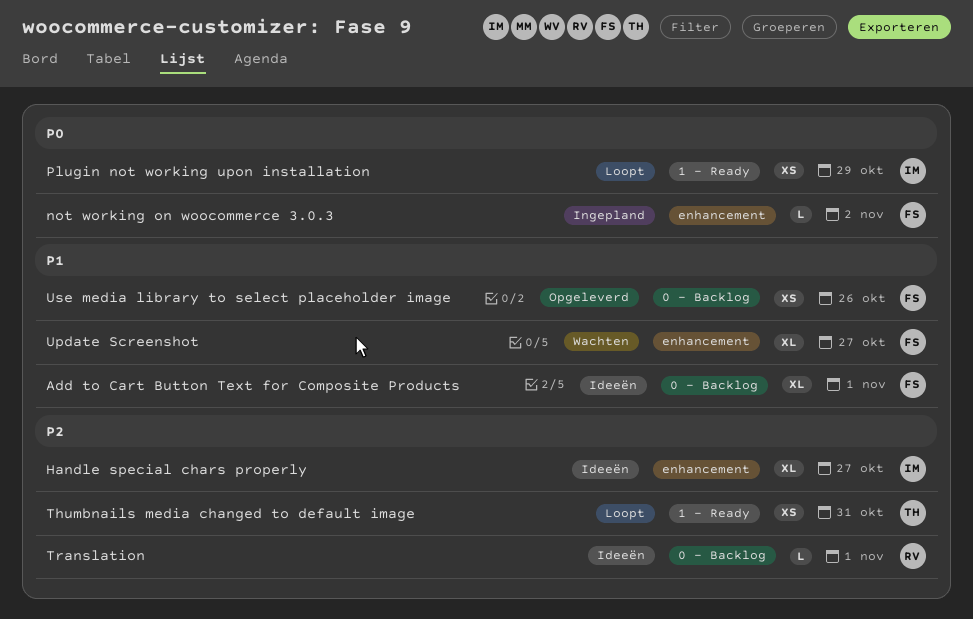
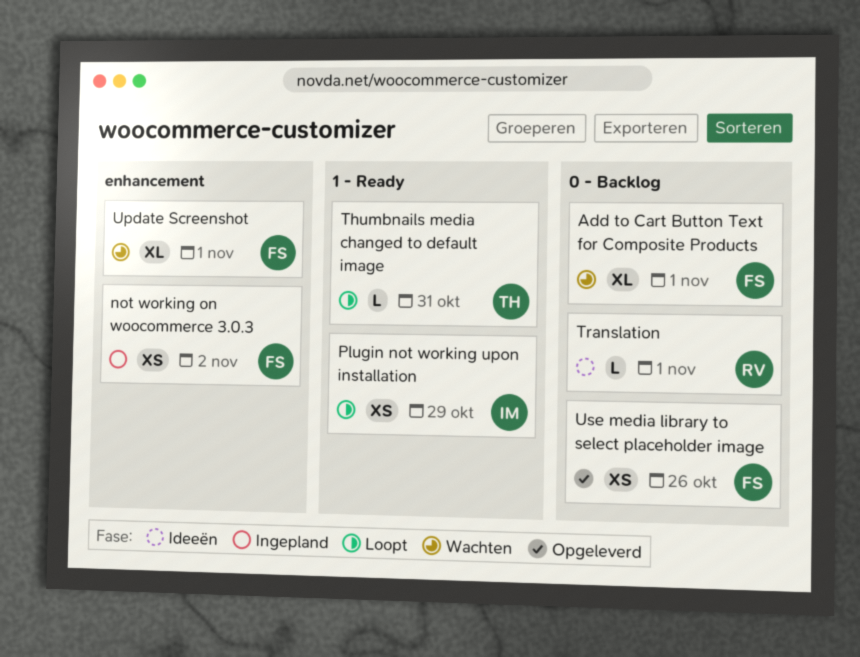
Add to Cart Button Text for Composite Products, status: Ideeën -> Wachten
Handle special chars properly: present -> none
not working on woocommerce 3.0.3, estimate: L -> XS
Thumbnails media changed to default image, estimate: XS -> L
Update Screenshot, due: Oct 27 -> Nov 1

